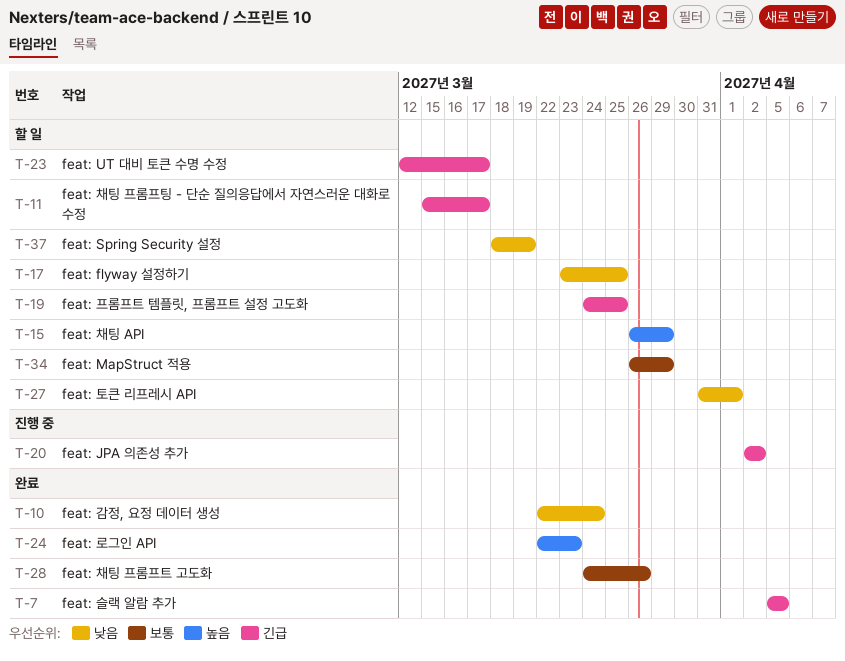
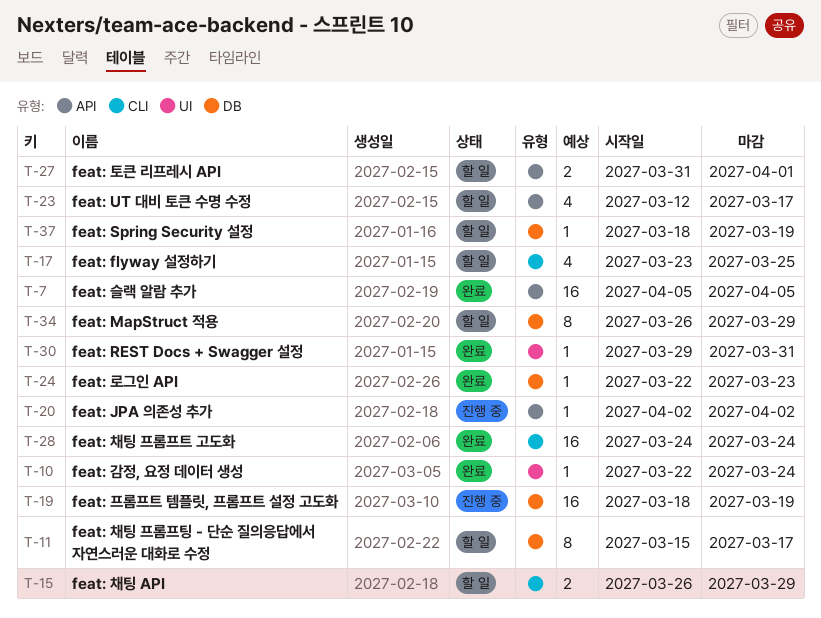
T-19, status: 할 일 -> 진행 중
T-19, start: Mar 24 -> Mar 18
T-19, due: Mar 25 -> Mar 19
T-28, due: Mar 26 -> Mar 24
T-30: none -> present

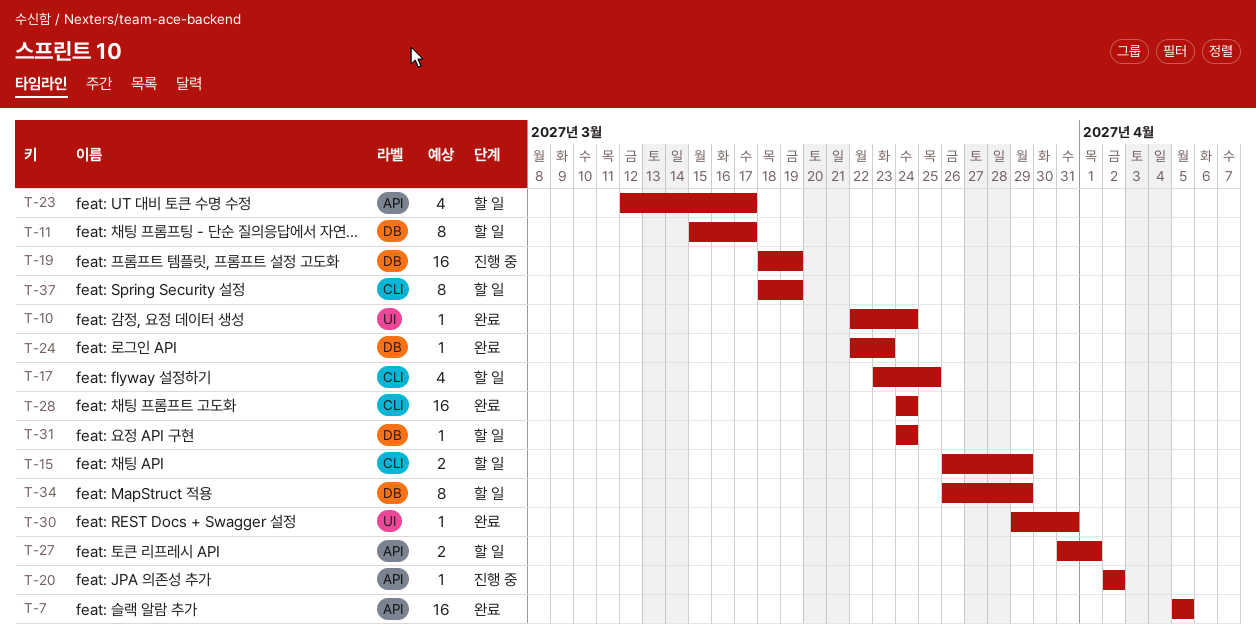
T-31: none -> present
T-37, label: DB -> CLI
T-37, estimate: 1 -> 8

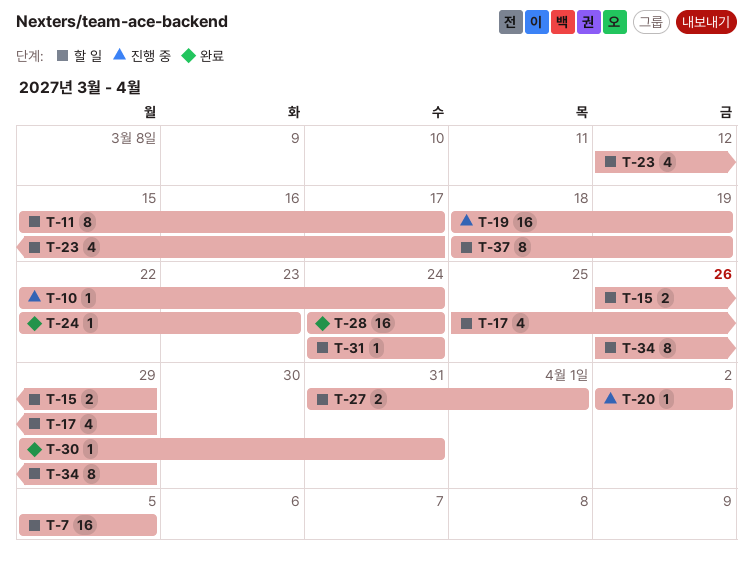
T-7, status: 완료 -> 할 일
T-10, status: 완료 -> 진행 중
T-17, start: Mar 23 -> Mar 25
T-17, due: Mar 25 -> Mar 29

